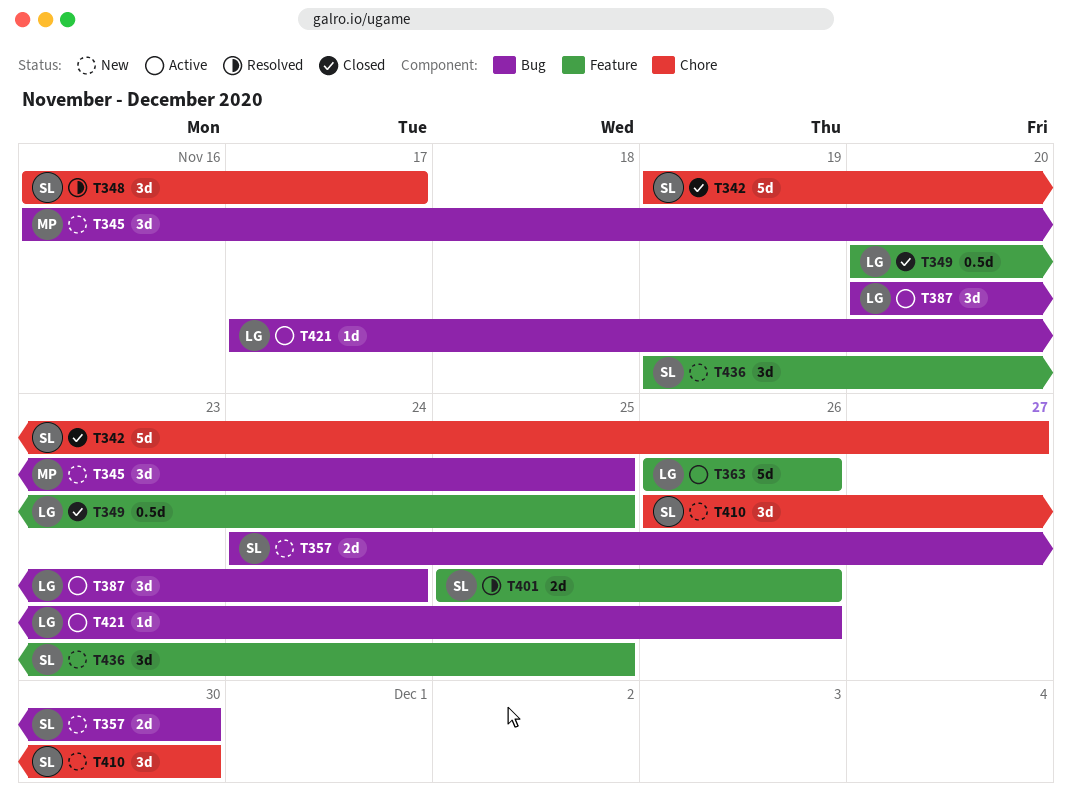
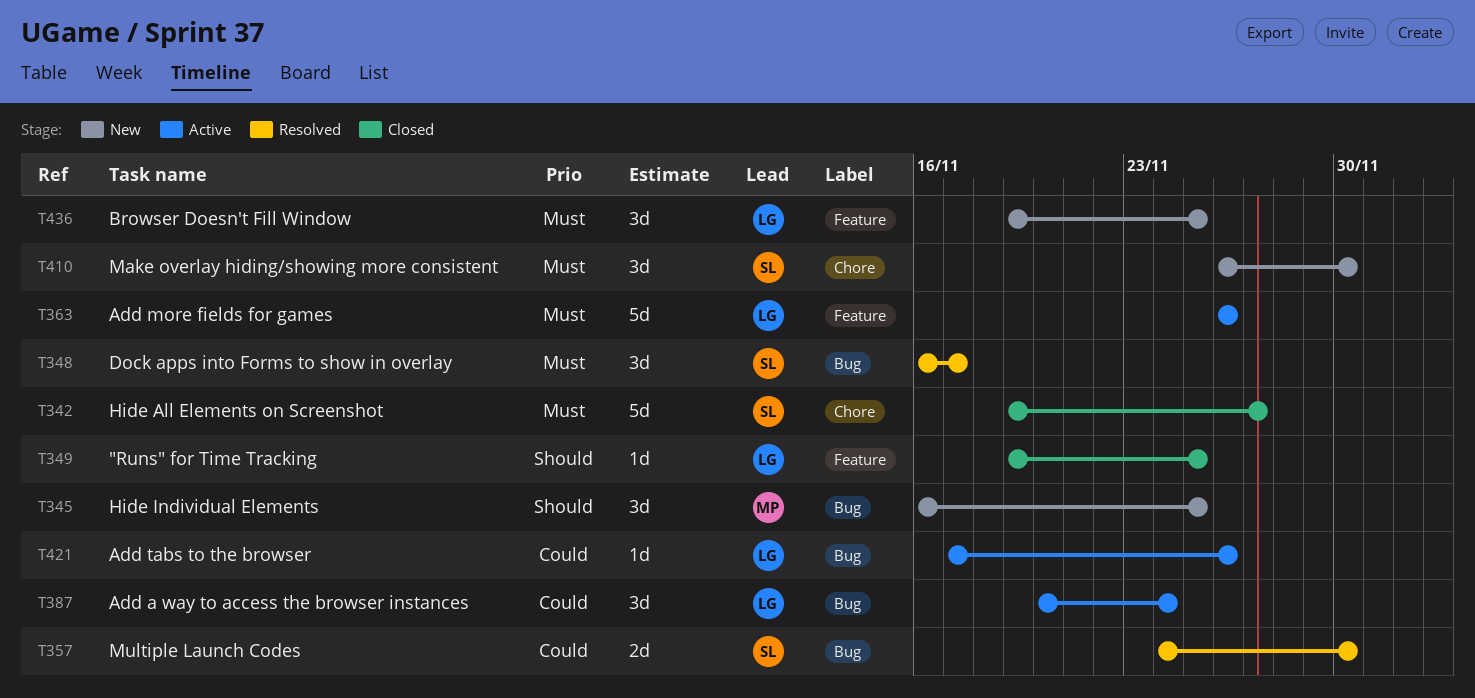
T348, label: Chore -> Bug
T349, estimate: 0.5d -> 1d
T349, start: Nov 20 -> Nov 19
T357, status: New -> Resolved
T401: present -> none
T436, owner: SL -> LG

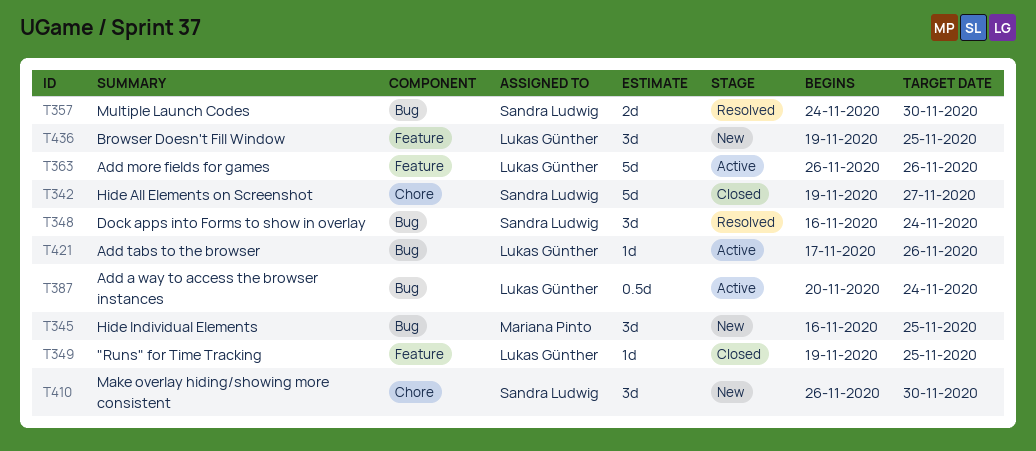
T348, due: Nov 17 -> Nov 24
T387, estimate: 3d -> 0.5d

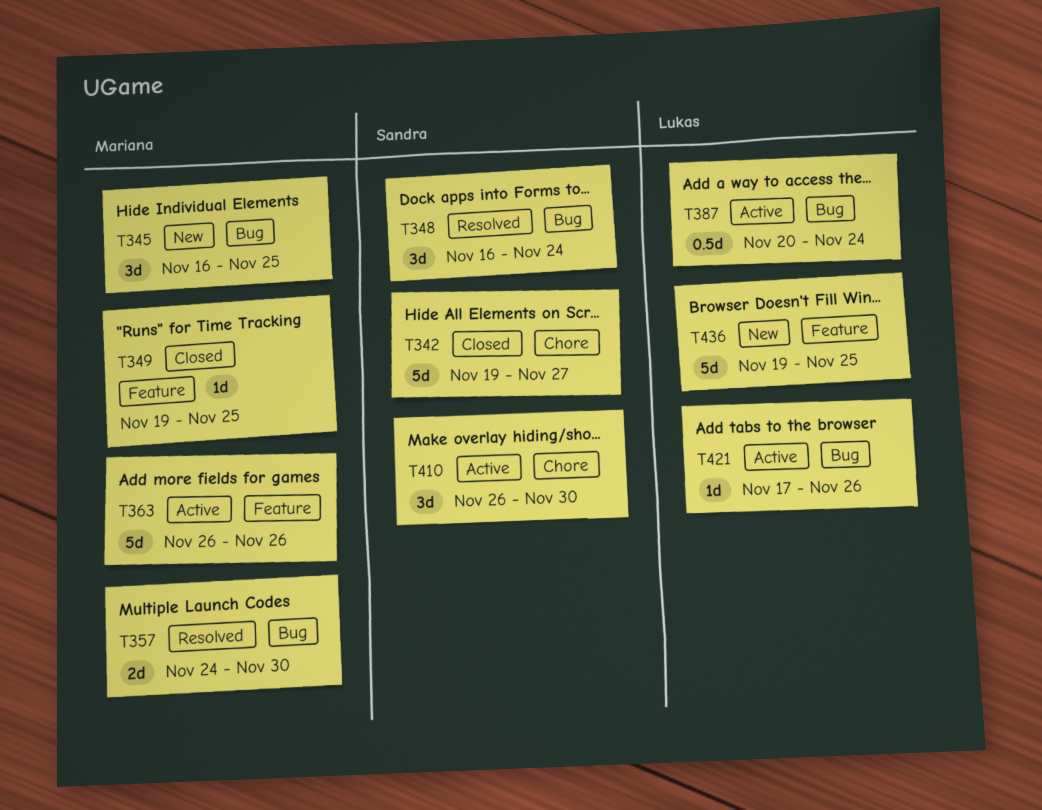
T349, owner: Lukas Günther -> Mariana Pinto
T357, owner: Sandra Ludwig -> Mariana Pinto
T363, owner: Lukas Günther -> Mariana Pinto
T410, status: New -> Active
T436, estimate: 3d -> 5d

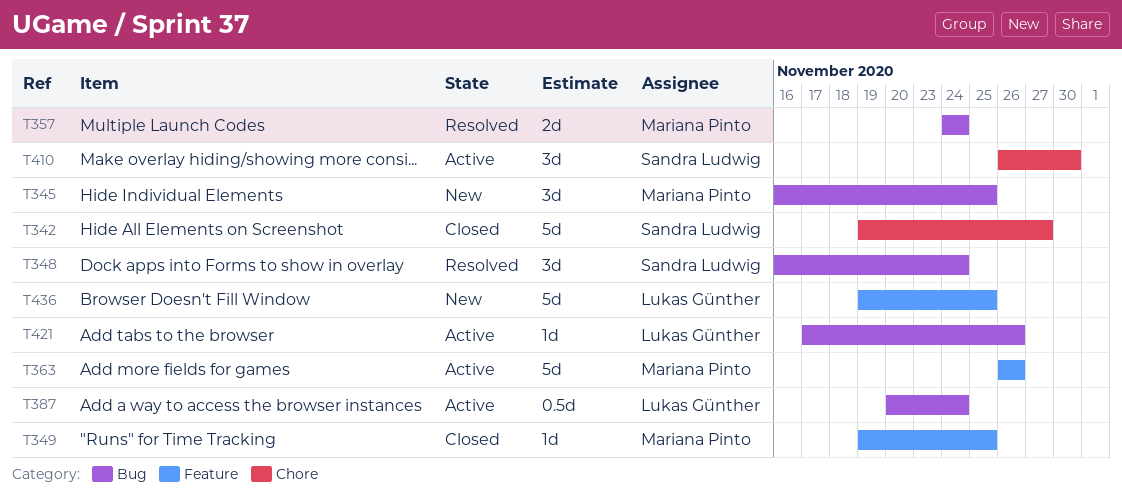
T357, due: Nov 30 -> Nov 24

